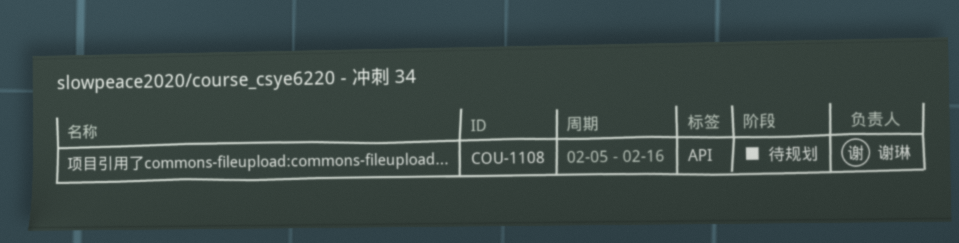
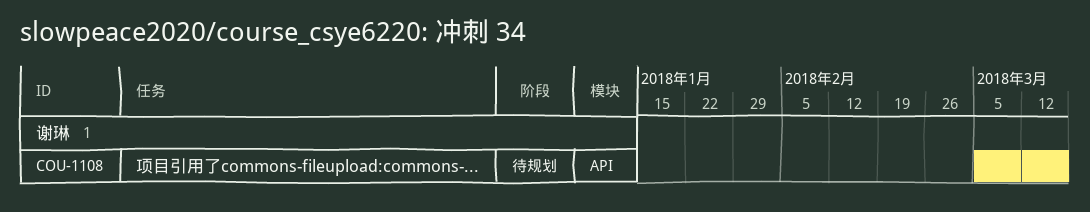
COU-1108, start: Feb 5 -> Mar 5
COU-1108, due: Feb 16 -> Mar 16

